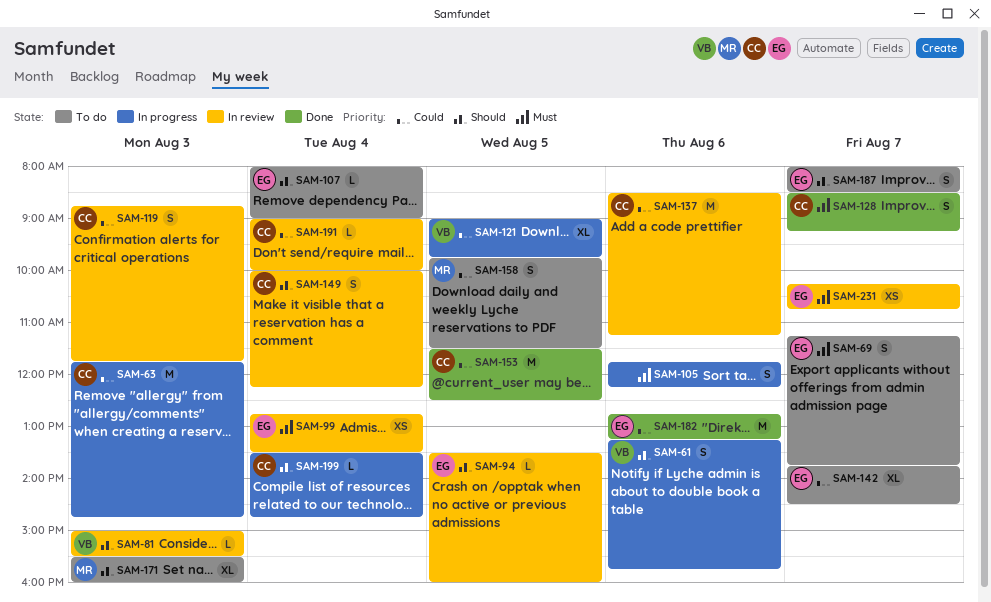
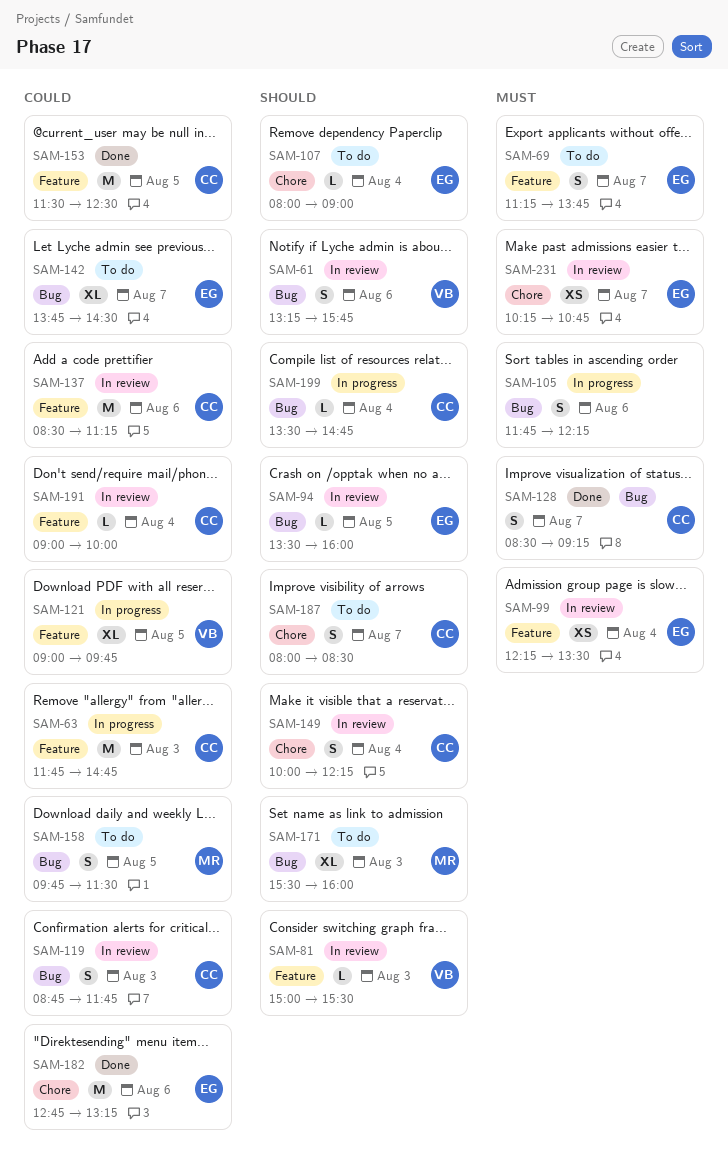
SAM-61, status: In progress -> In review
SAM-99, begins: 12:45 -> 12:15
SAM-187, owner: EG -> CC

